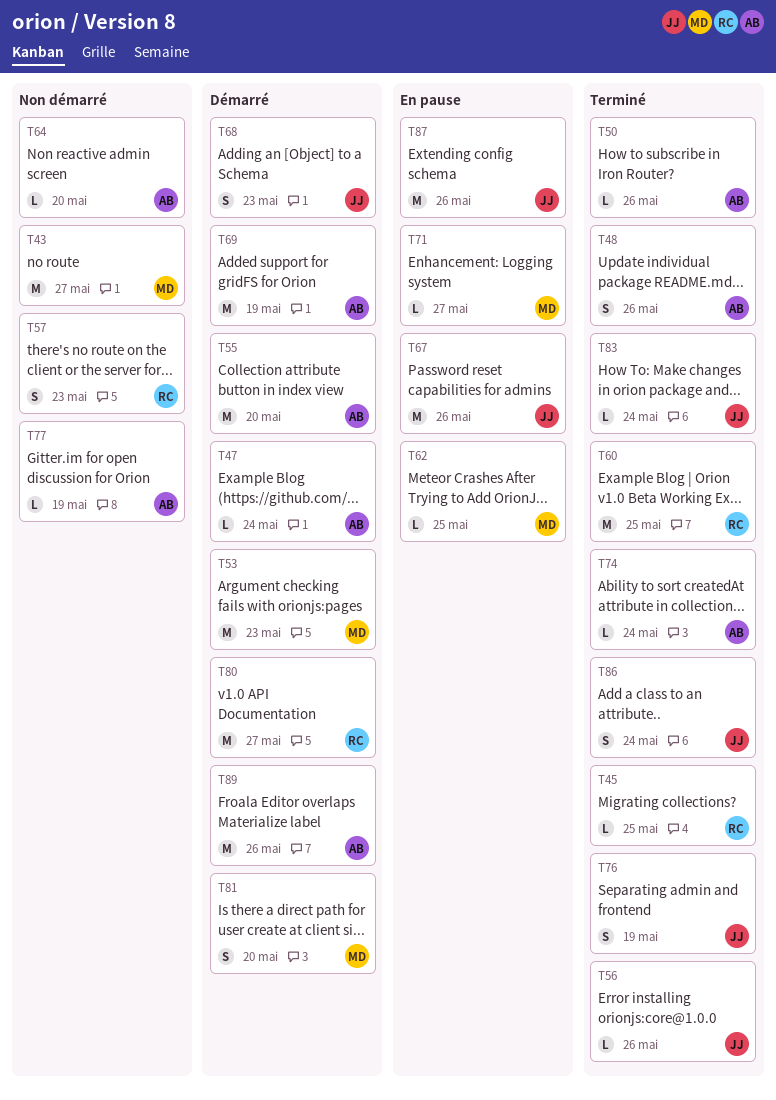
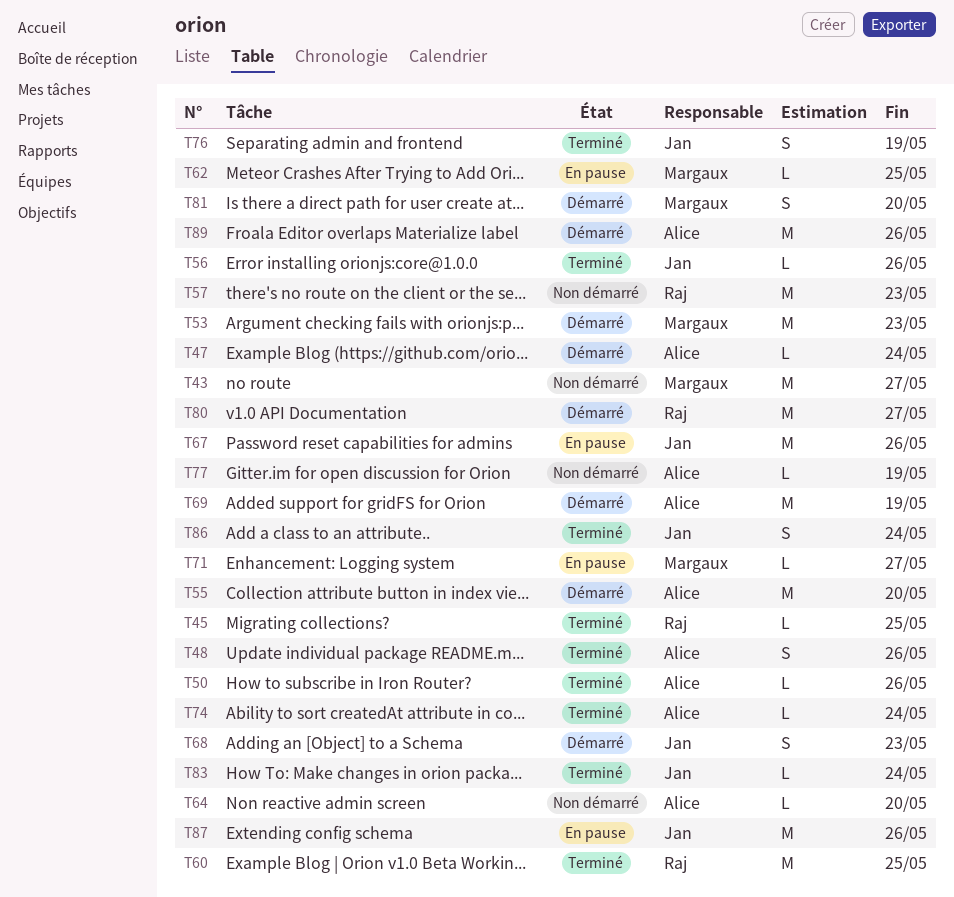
T57, estimate: S -> M

